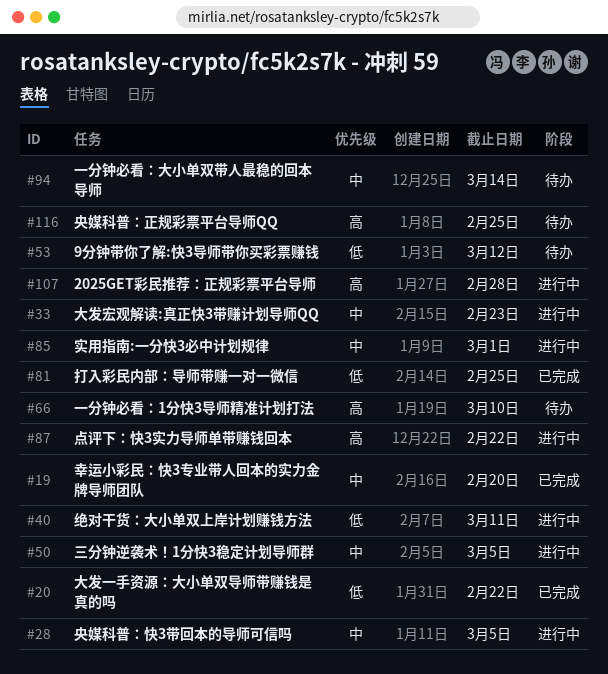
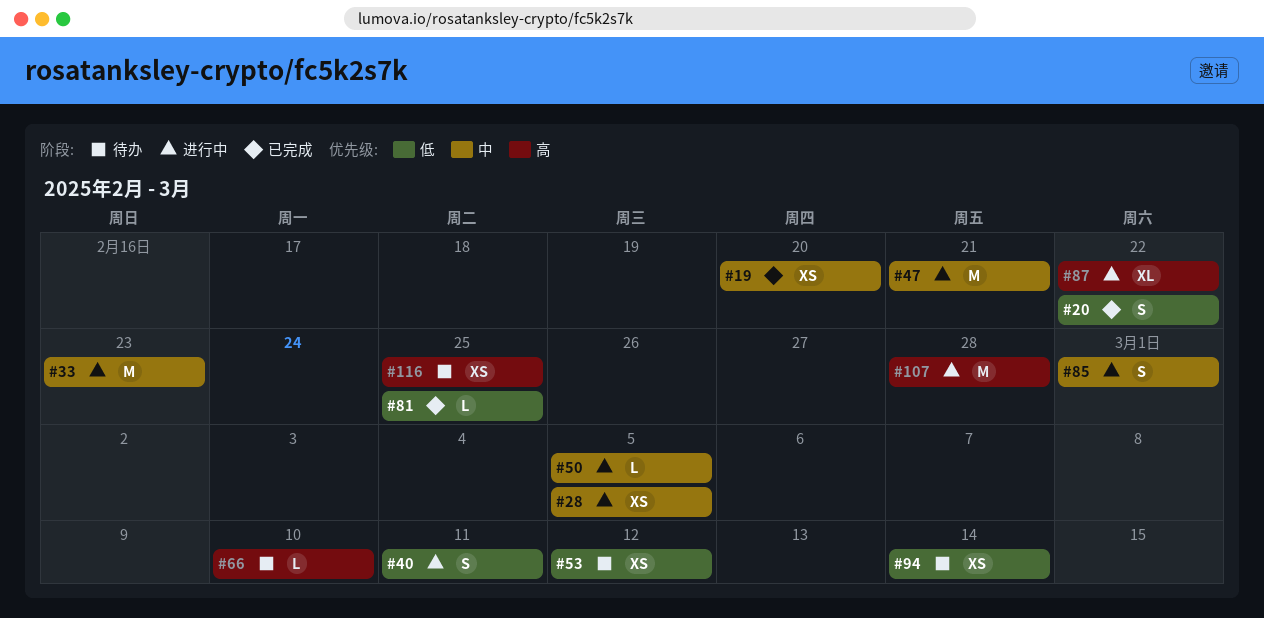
#47: none -> present
#94, priority: 中 -> 低

